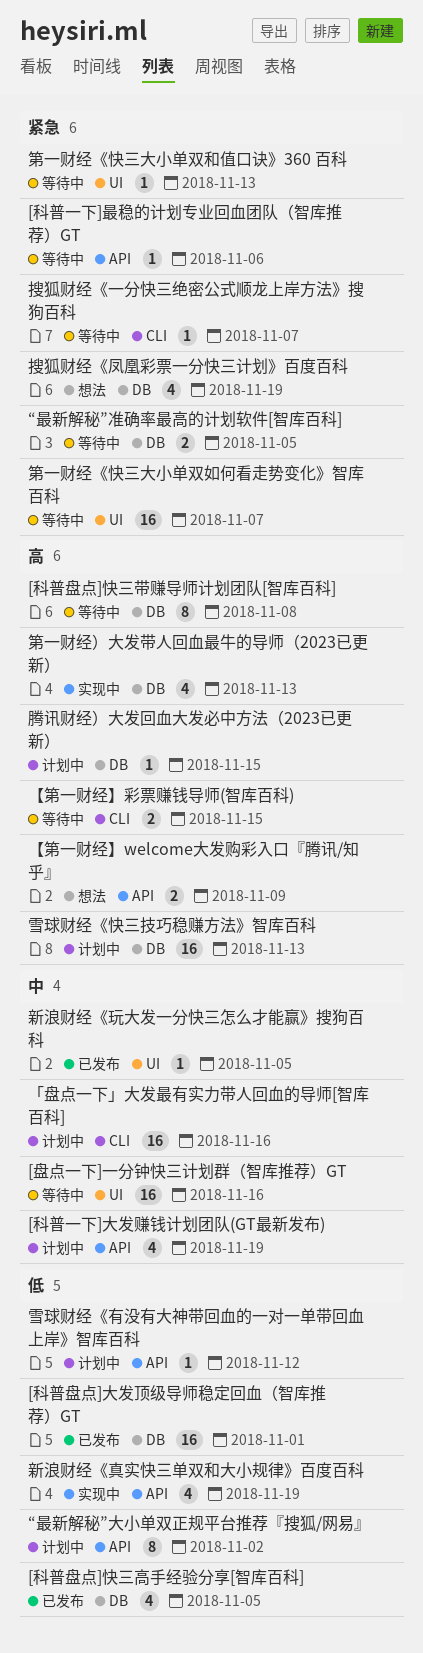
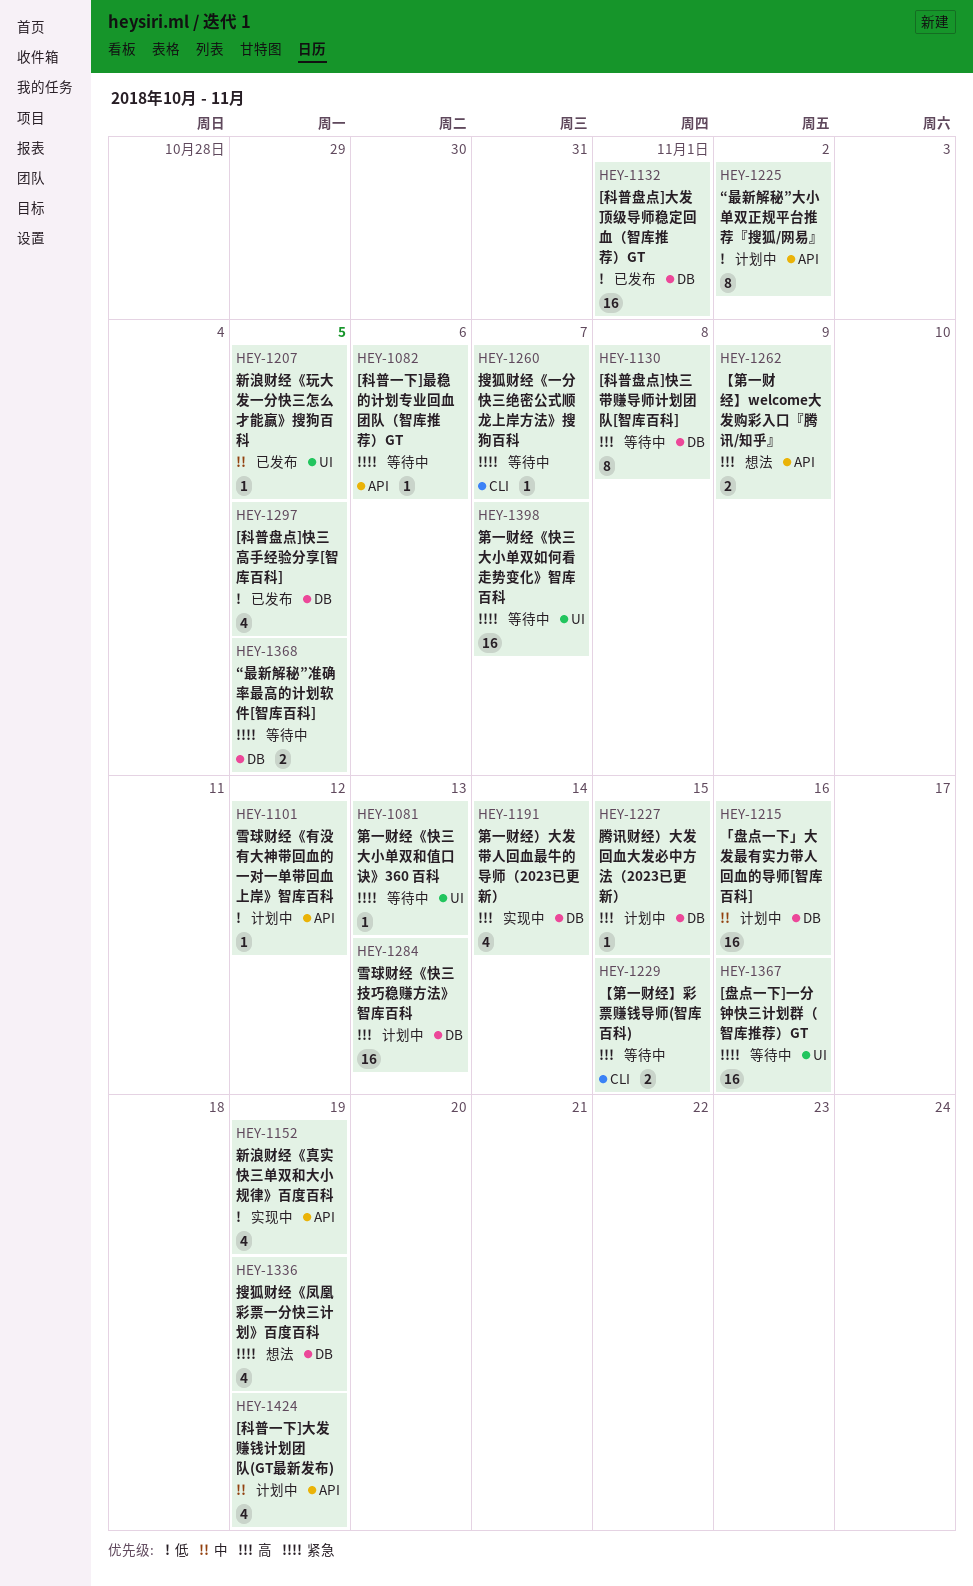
[盘点一下]一分钟快三计划群（智库推荐）GT, priority: 中 -> 紧急
「盘点一下」大发最有实力带人回血的导师[智库百科], label: CLI -> DB
第一财经）大发带人回血最牛的导师（2023已更新）, due: Nov 13 -> Nov 14

